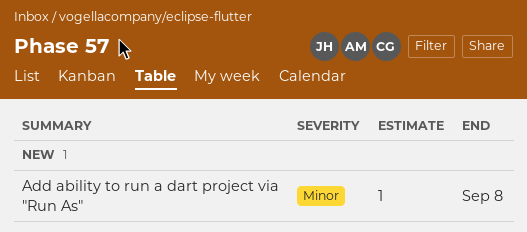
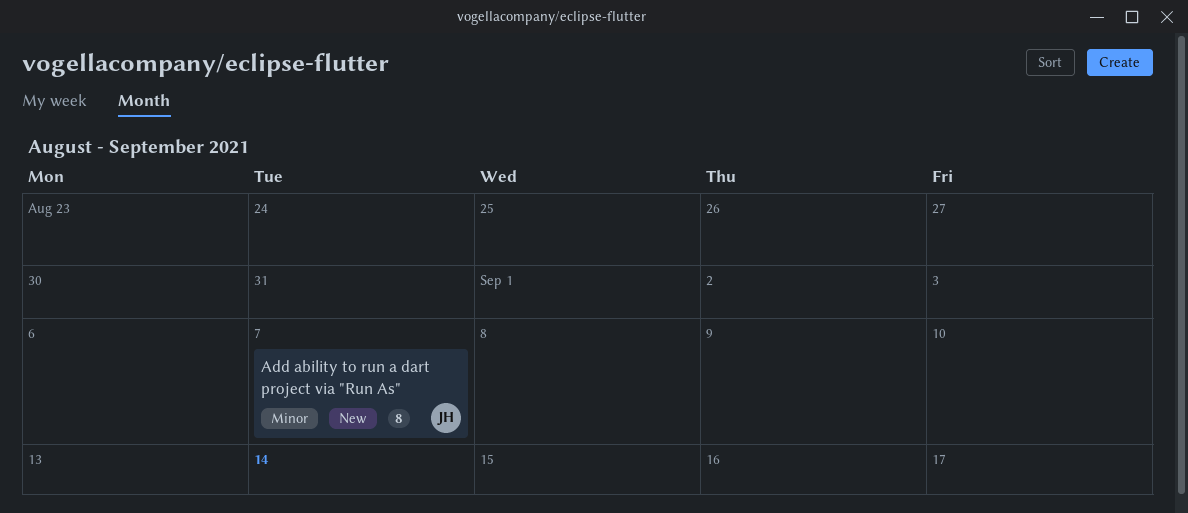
Add ability to run a dart project via "Run As", estimate: 1 -> 8
Add ability to run a dart project via "Run As", due: Sep 8 -> Sep 7

